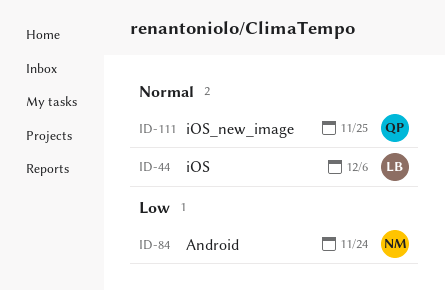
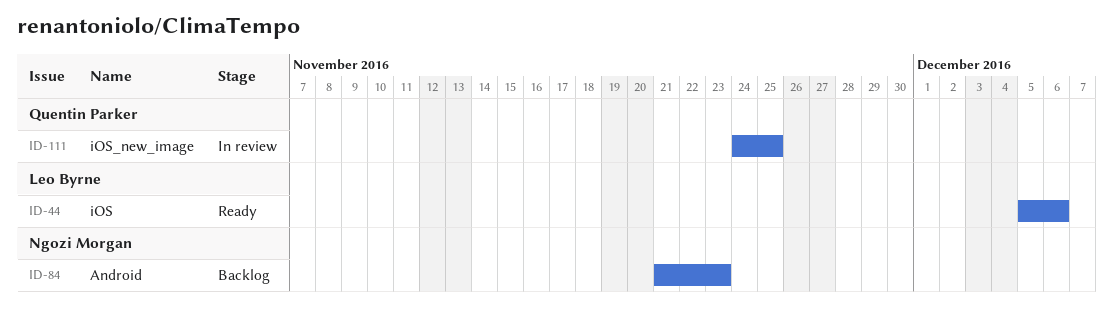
ID-84, due: Nov 24 -> Nov 23

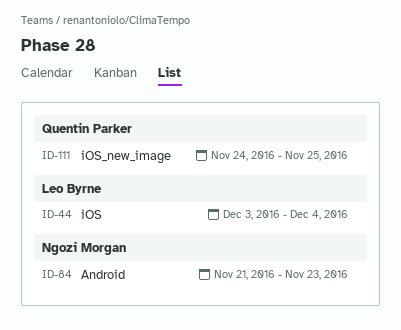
ID-44, start: Dec 5 -> Dec 3
ID-44, due: Dec 6 -> Dec 4

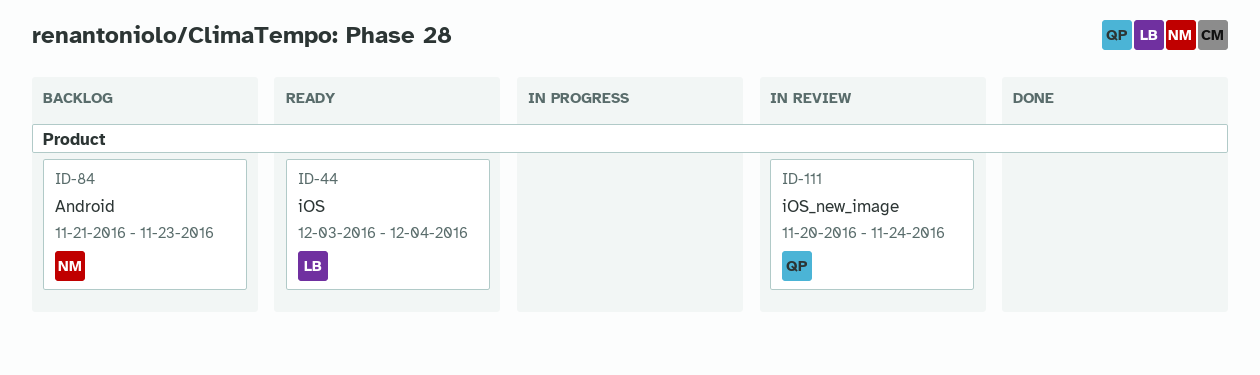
ID-111, start: Nov 24 -> Nov 20
ID-111, due: Nov 25 -> Nov 24

